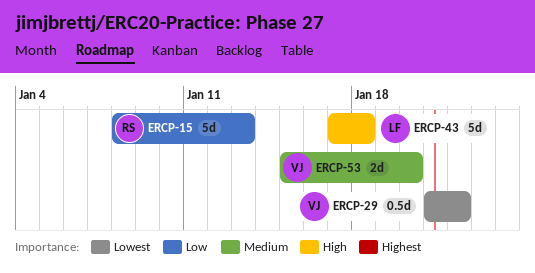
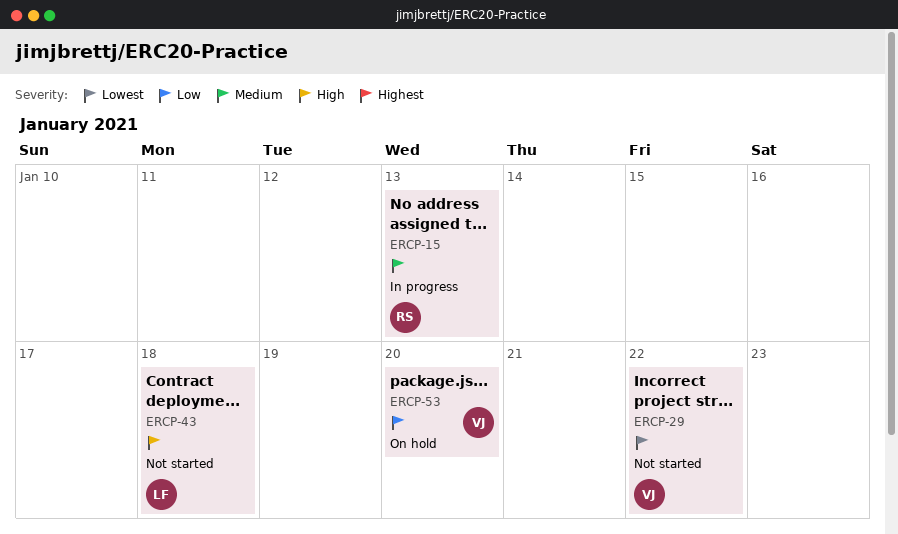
ERCP-15, priority: Low -> Medium
ERCP-53, priority: Medium -> Low

